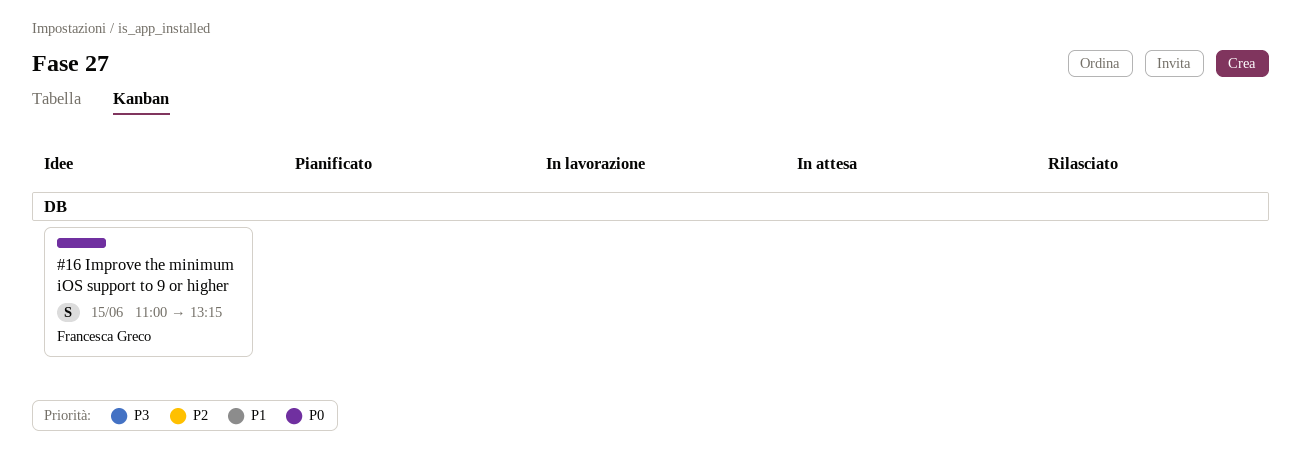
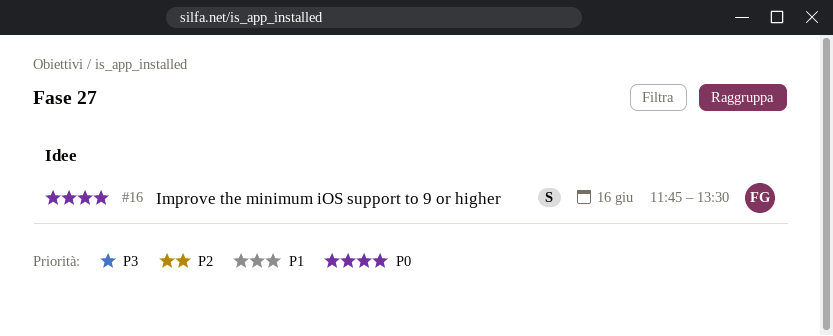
#16, day: Jun 15 -> Jun 16
#16, begins: 11:00 -> 11:45
#16, ends: 13:15 -> 13:30

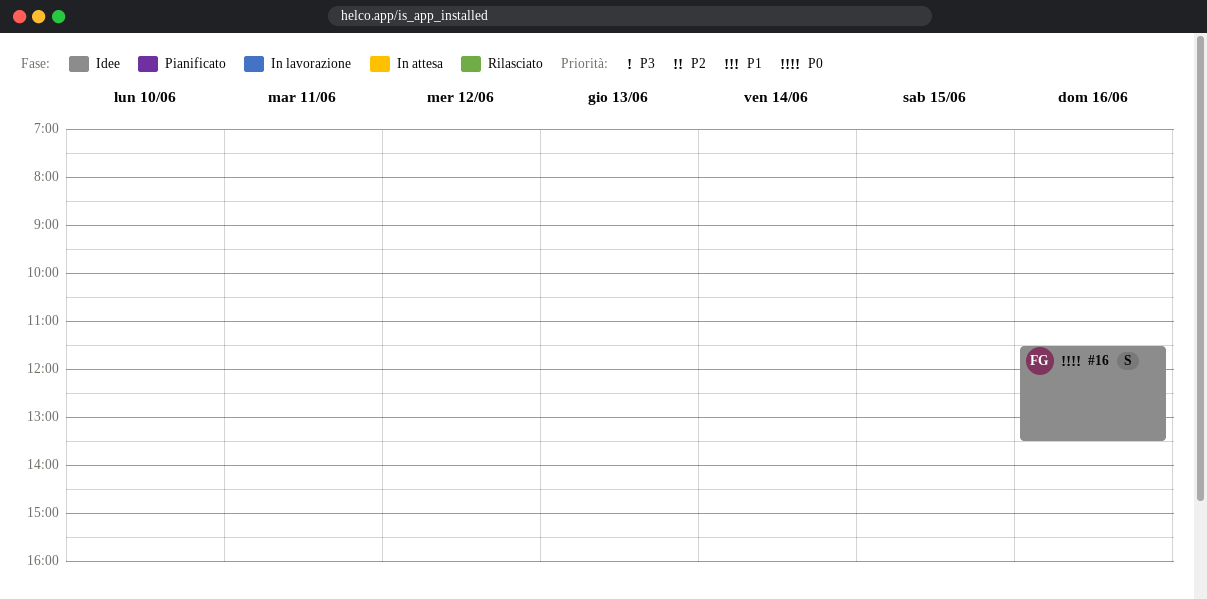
#16, begins: 11:45 -> 11:30

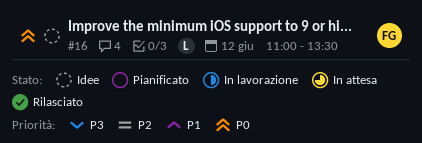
#16, estimate: S -> L
#16, day: Jun 16 -> Jun 12
#16, begins: 11:30 -> 11:00

